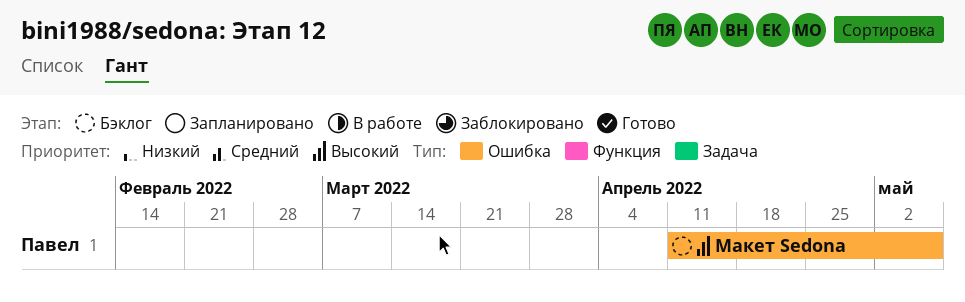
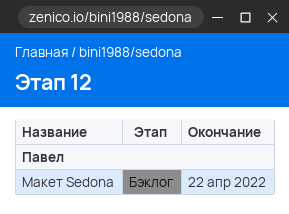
Макет Sedona, due: May 6 -> Apr 22

